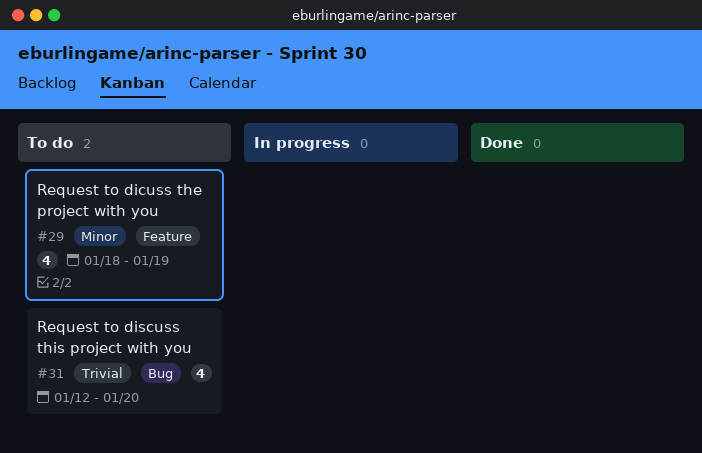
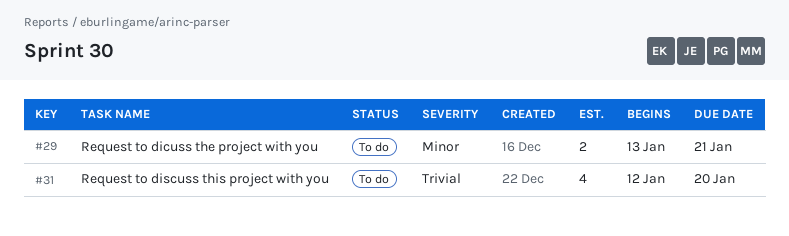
#29, estimate: 4 -> 2
#29, start: Jan 18 -> Jan 13
#29, due: Jan 19 -> Jan 21

